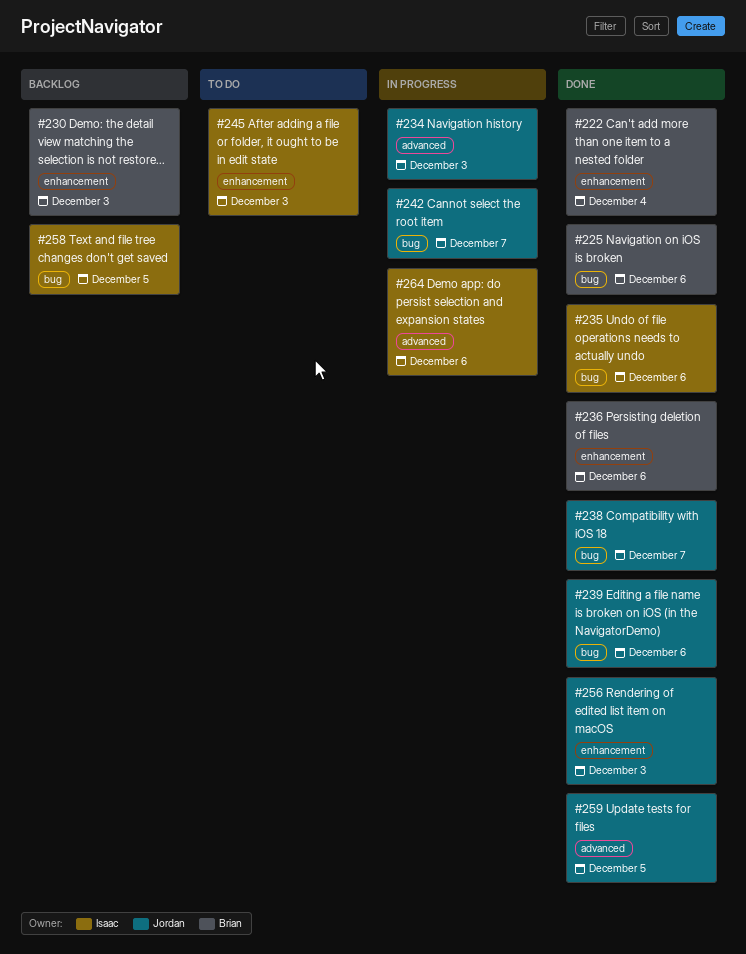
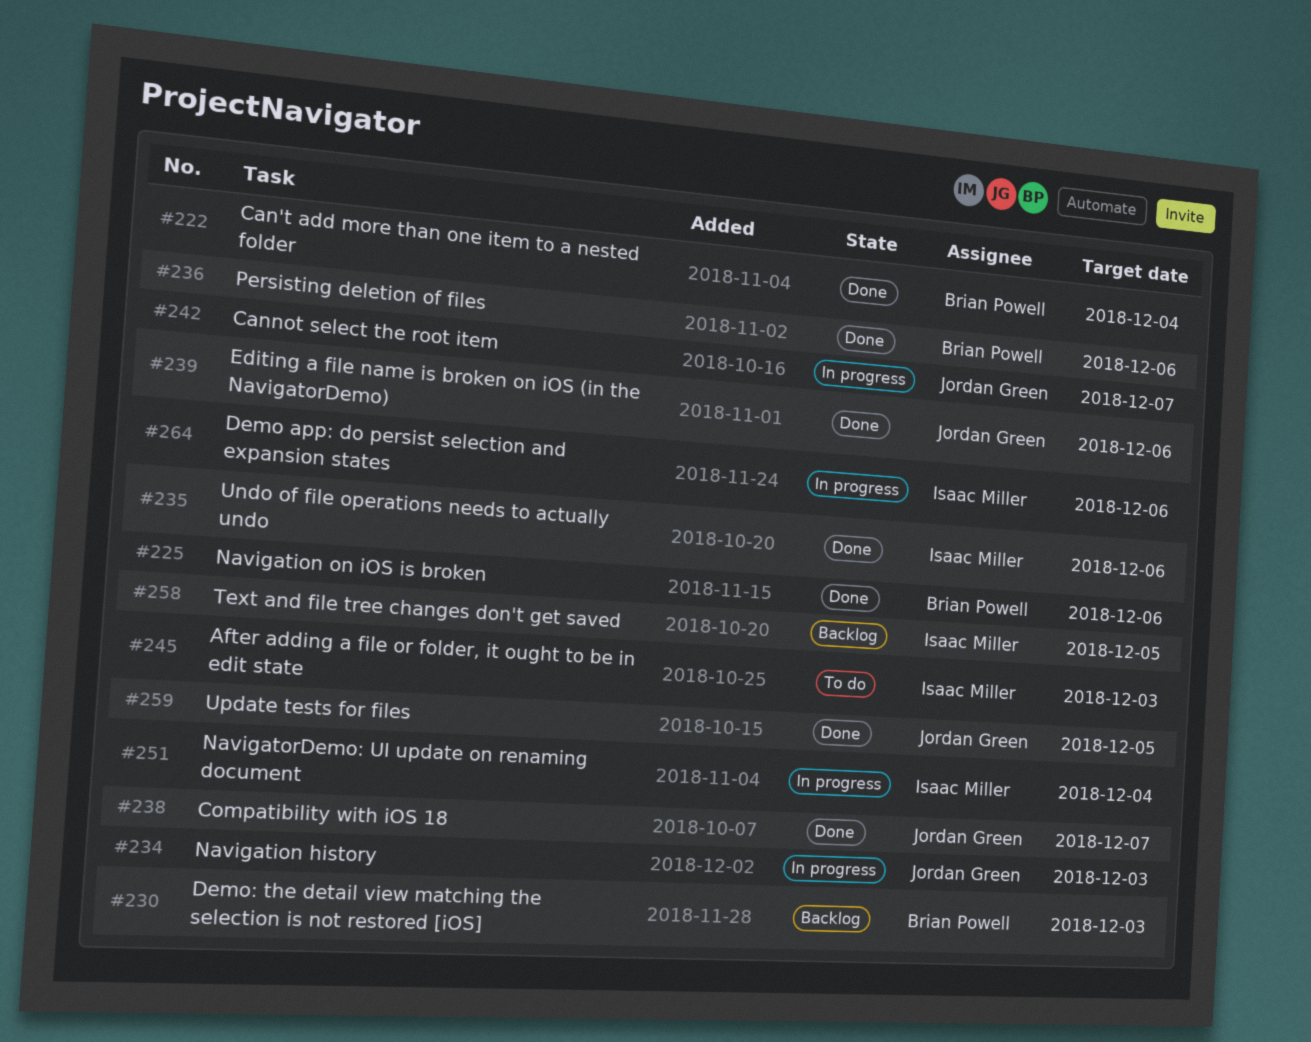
#251: none -> present
#256: present -> none

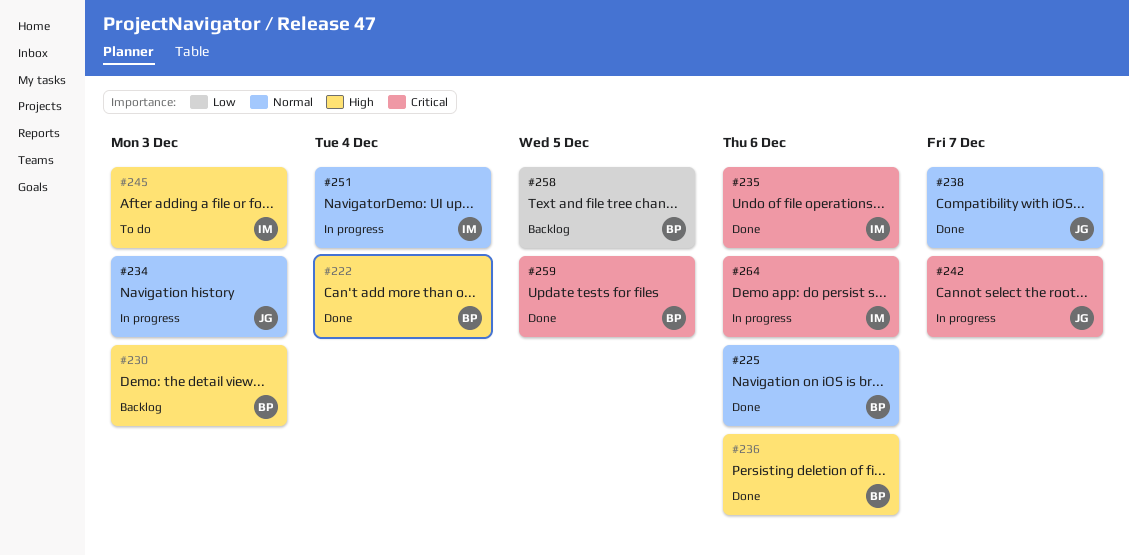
#239: present -> none
#258, owner: Isaac Miller -> Brian Powell
#259, owner: Jordan Green -> Brian Powell

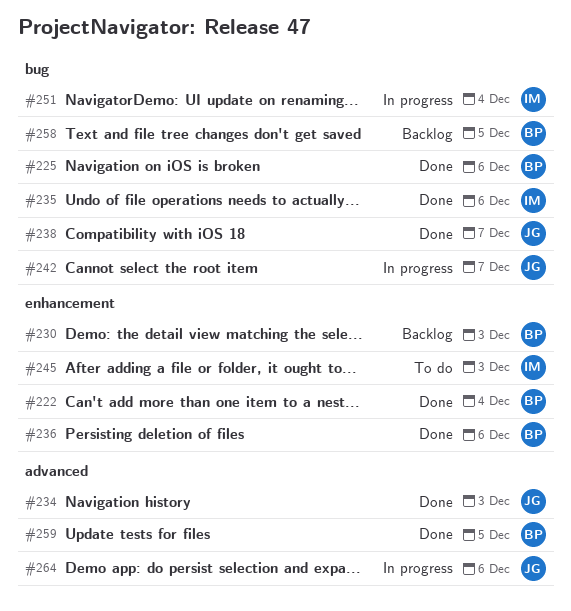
#234, status: In progress -> Done
#264, owner: IM -> JG

